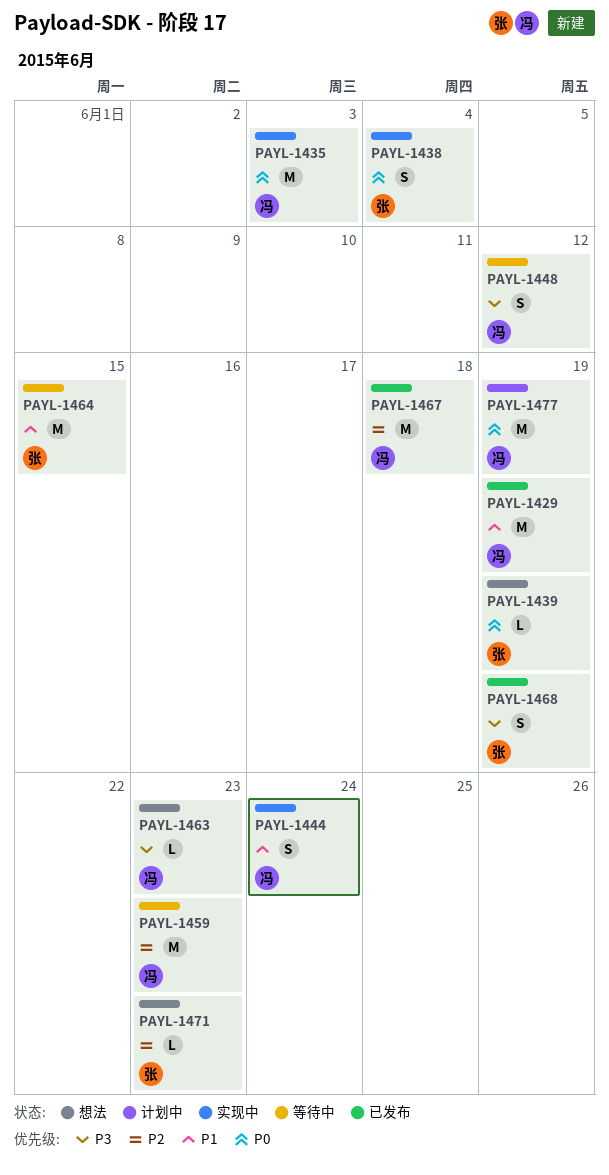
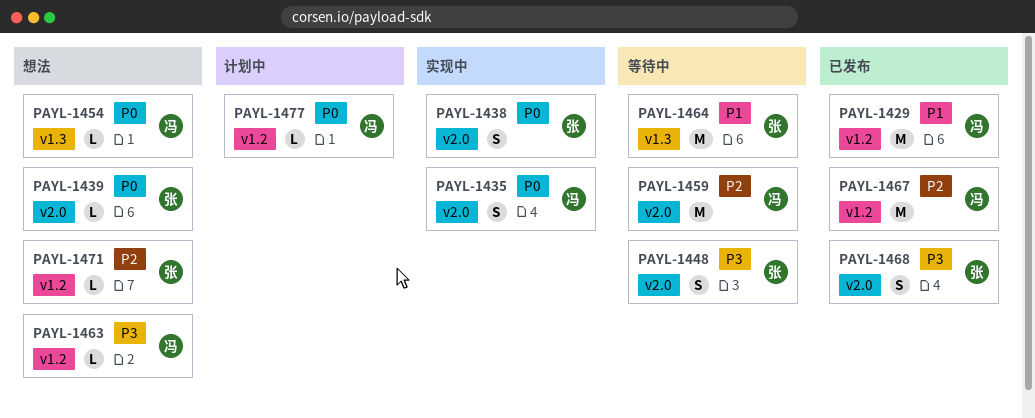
PAYL-1435, estimate: M -> S
PAYL-1444: present -> none
PAYL-1448, owner: 冯 -> 张
PAYL-1454: none -> present
PAYL-1477, estimate: M -> L

